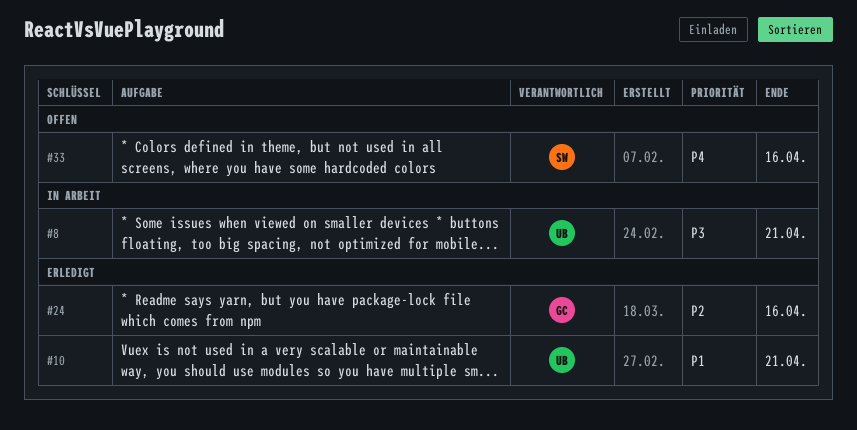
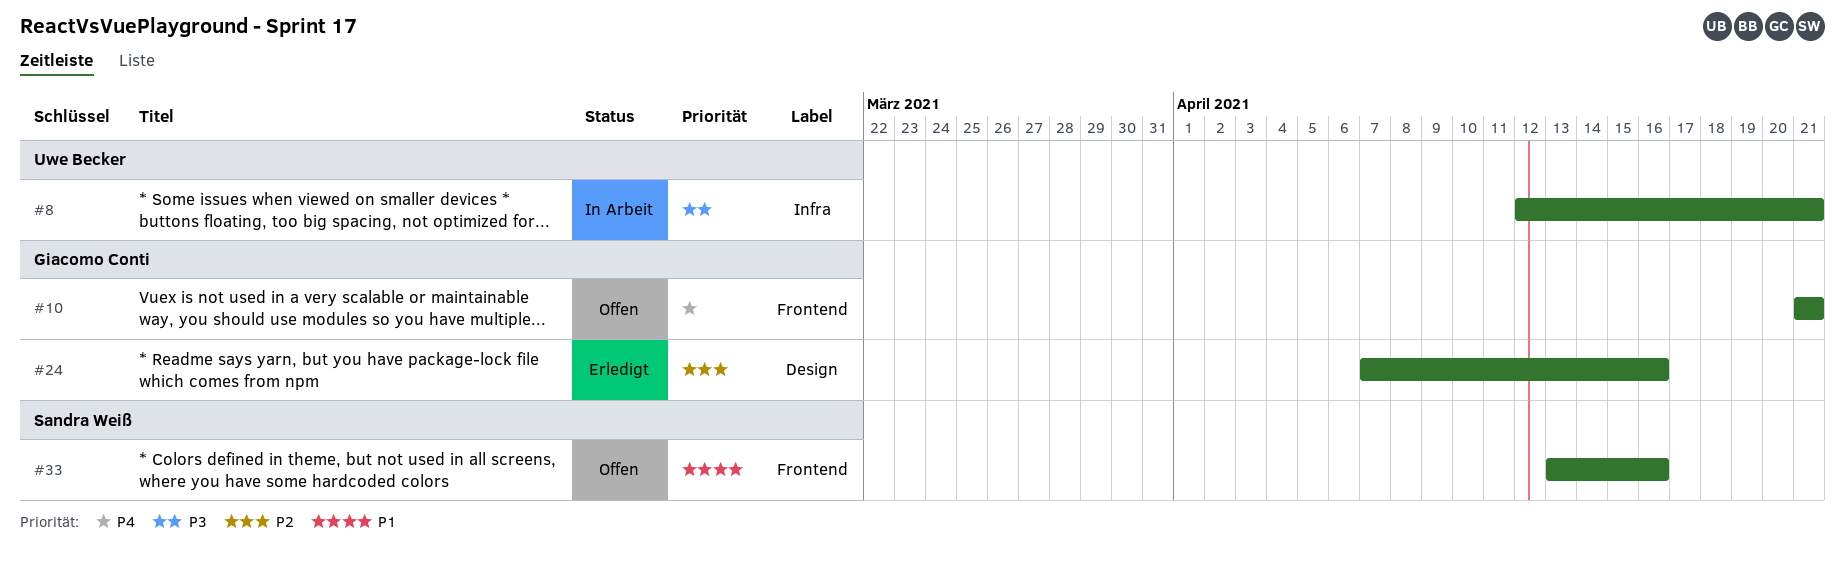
#10, status: Erledigt -> Offen
#10, owner: Uwe Becker -> Giacomo Conti
#10, priority: P1 -> P4
#33, priority: P4 -> P1

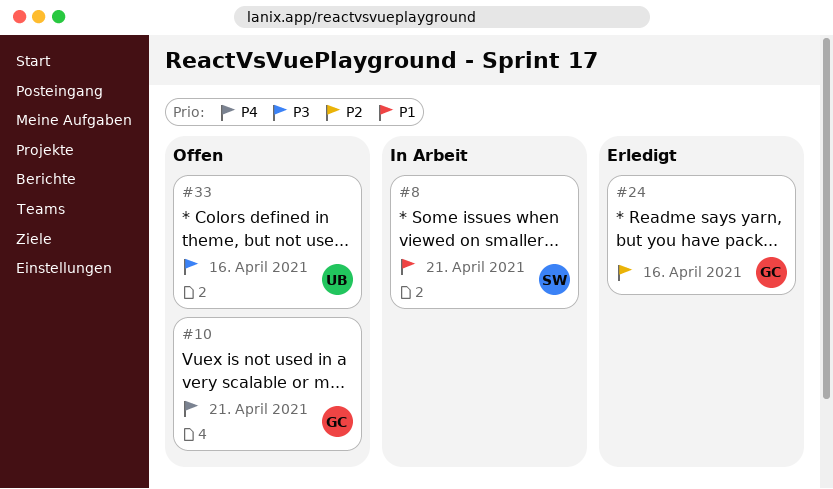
#8, owner: Uwe Becker -> Sandra Weiß
#8, priority: P3 -> P1
#33, owner: Sandra Weiß -> Uwe Becker
#33, priority: P1 -> P3

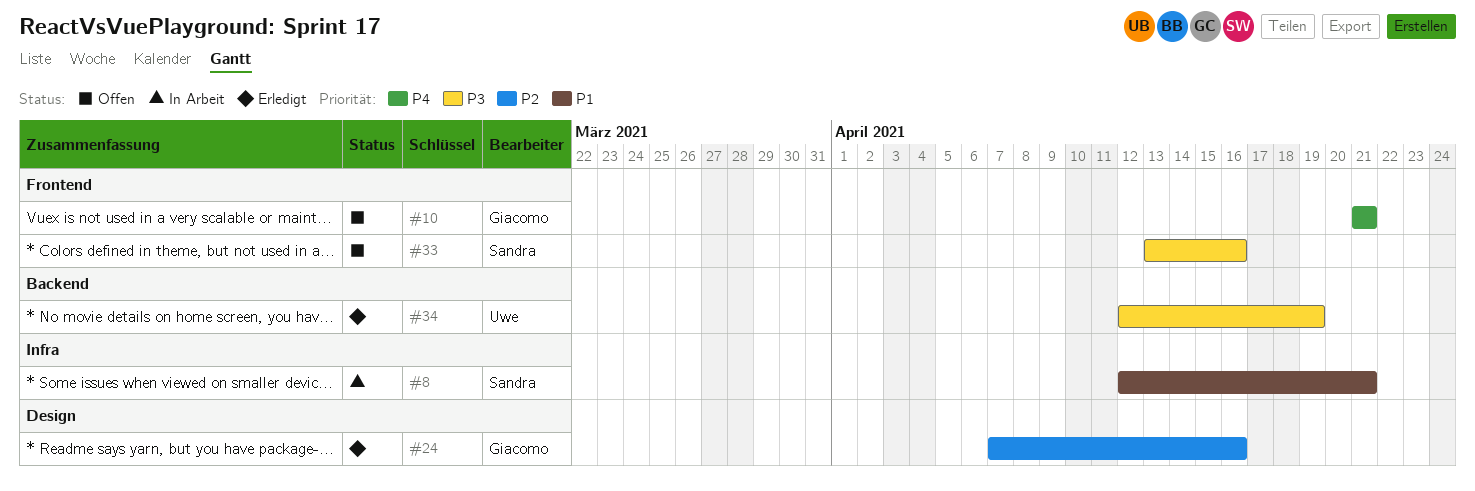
#33, owner: Uwe -> Sandra
#34: none -> present

